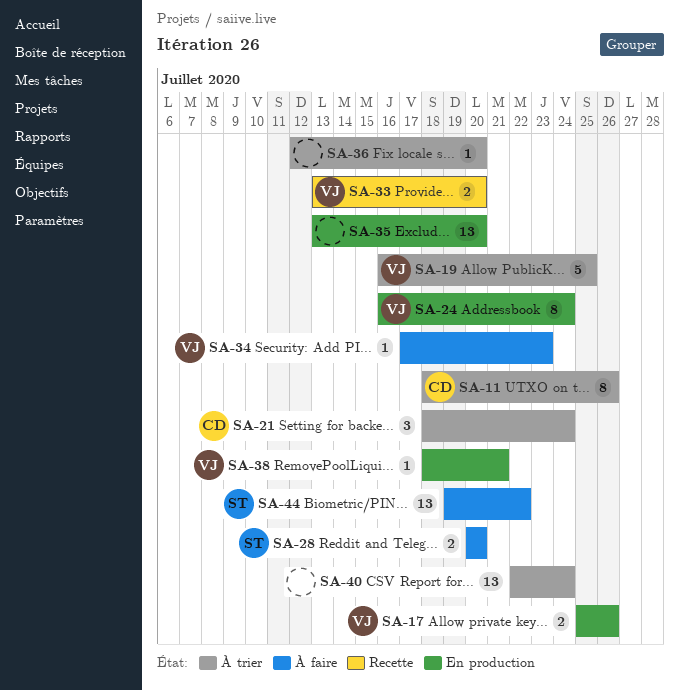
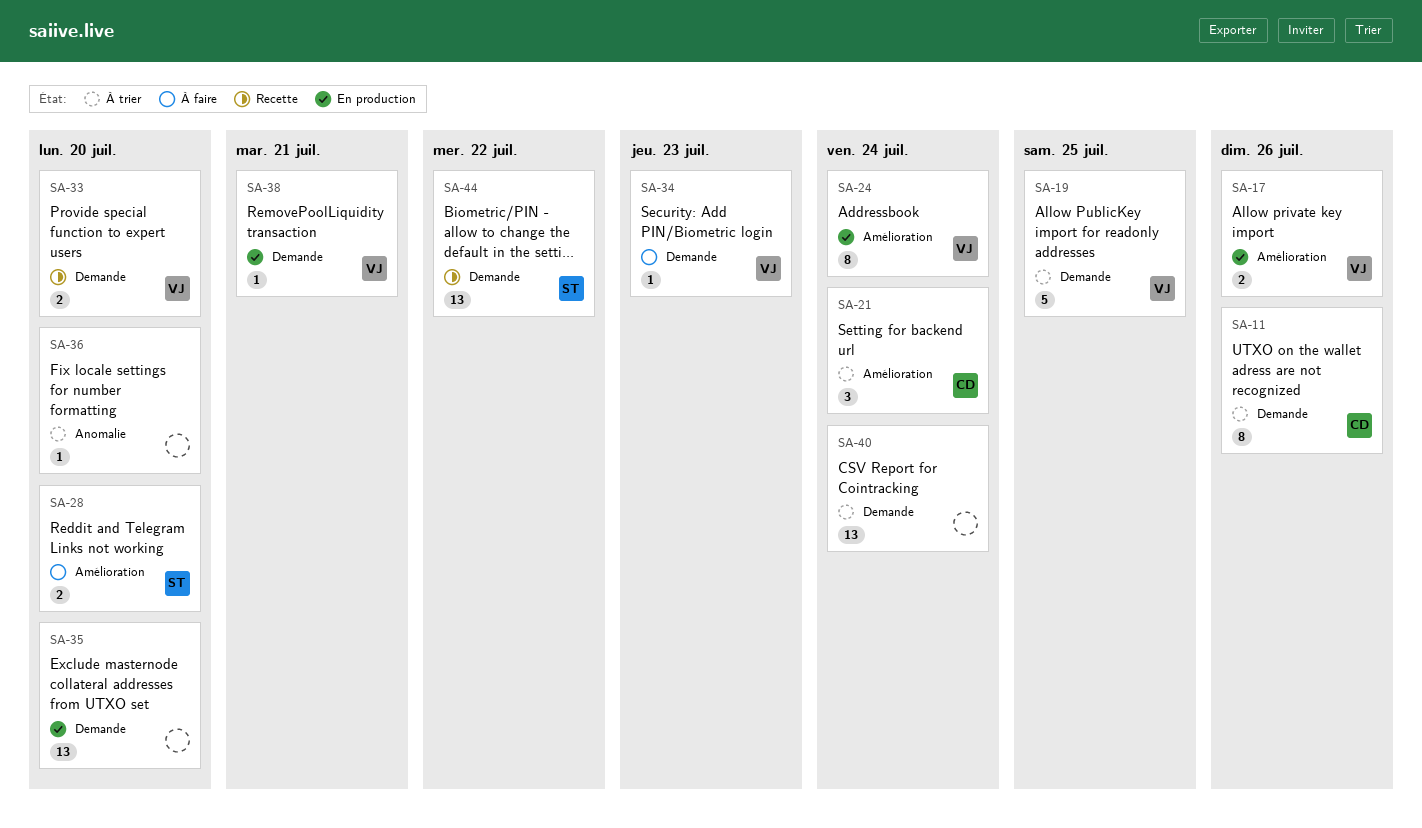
SA-44, status: À faire -> Recette

